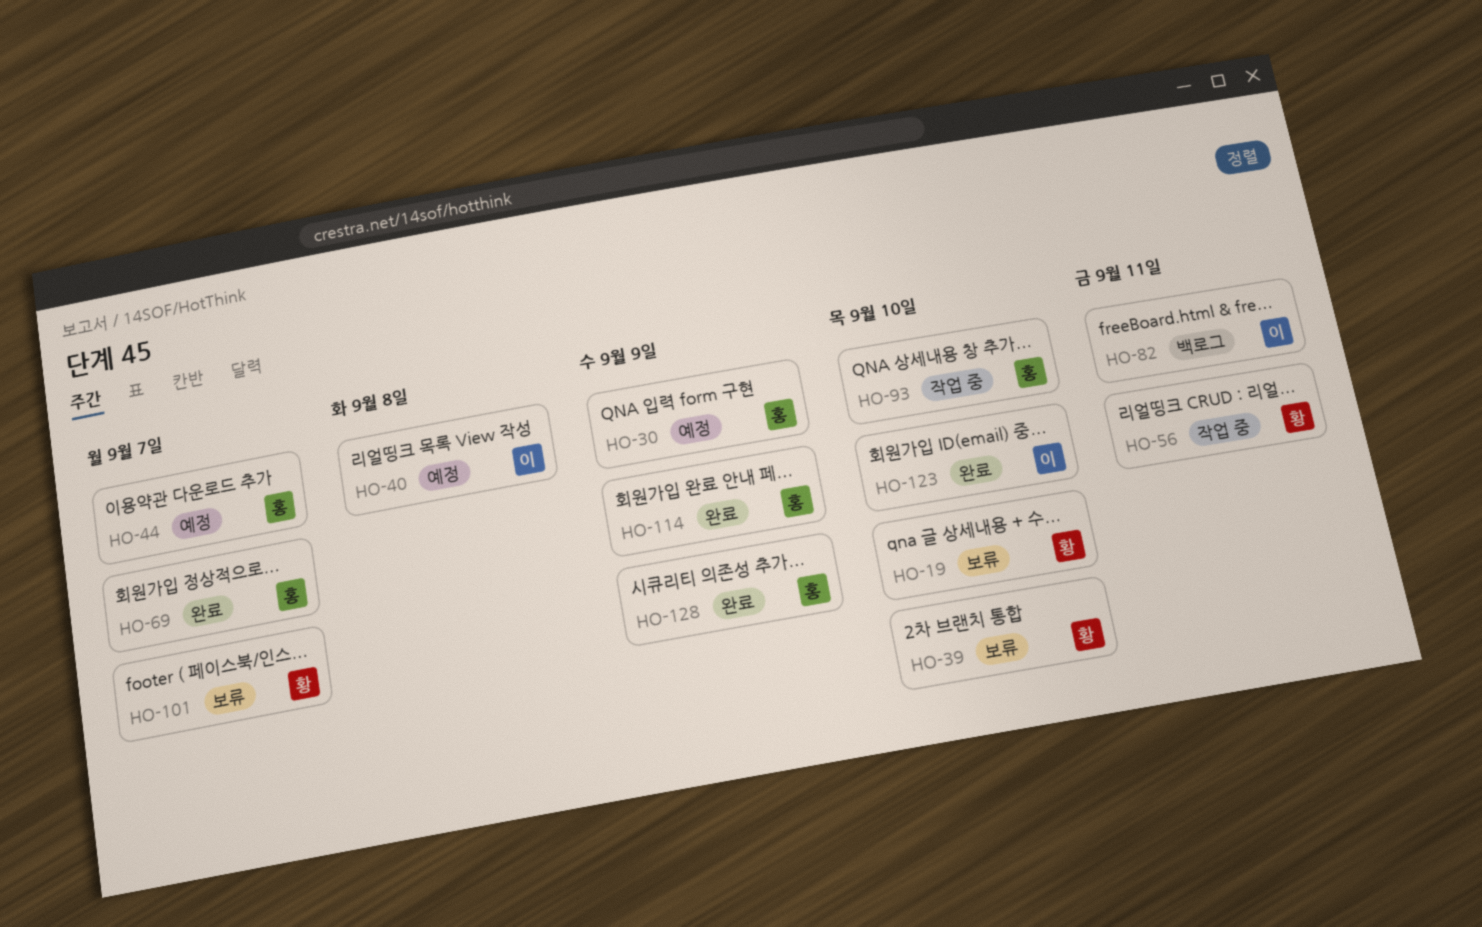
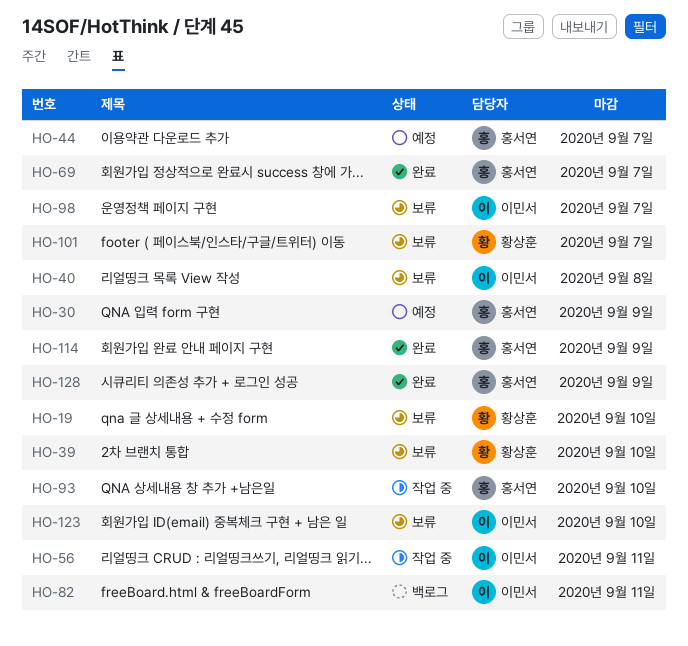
HO-40, status: 예정 -> 보류
HO-56, owner: 황상훈 -> 이민서
HO-98: none -> present
HO-123, status: 완료 -> 보류

